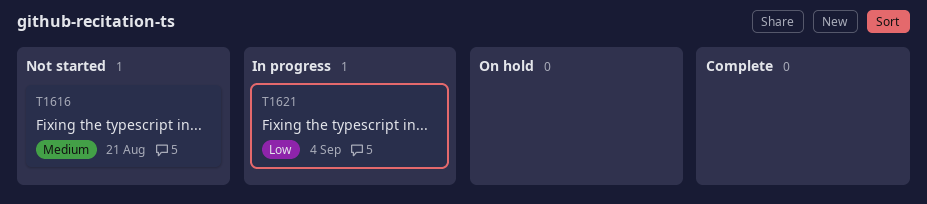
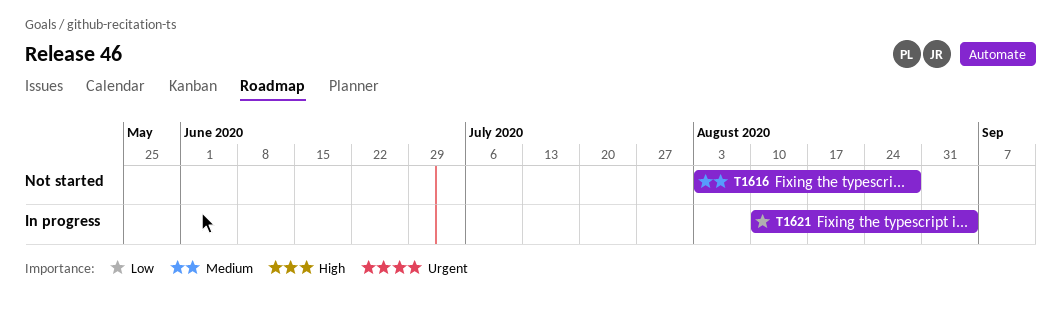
T1616, due: Aug 21 -> Aug 28

